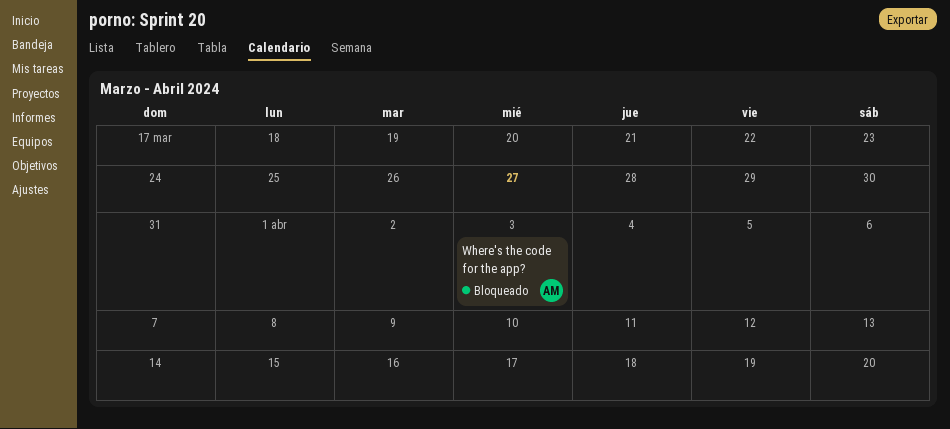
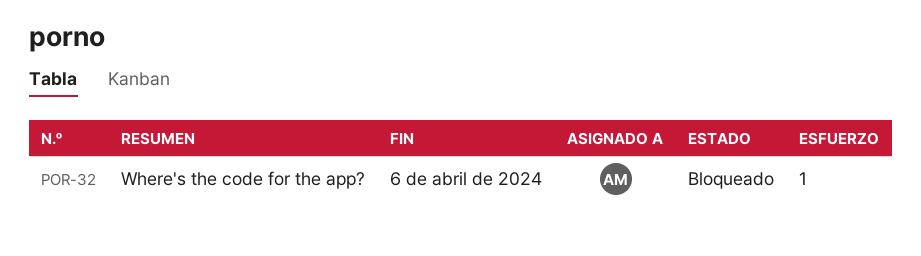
Where's the code for the app?, due: Apr 3 -> Apr 6

